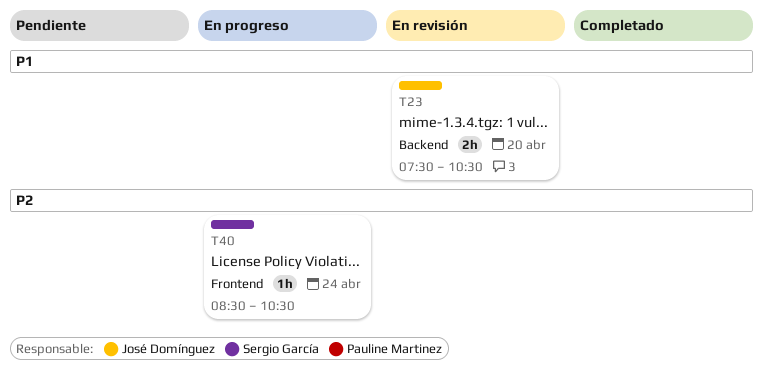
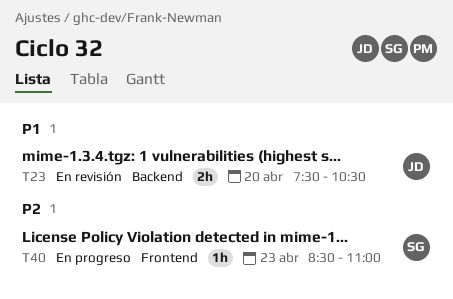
T40, day: Apr 24 -> Apr 23
T40, ends: 10:30 -> 11:00

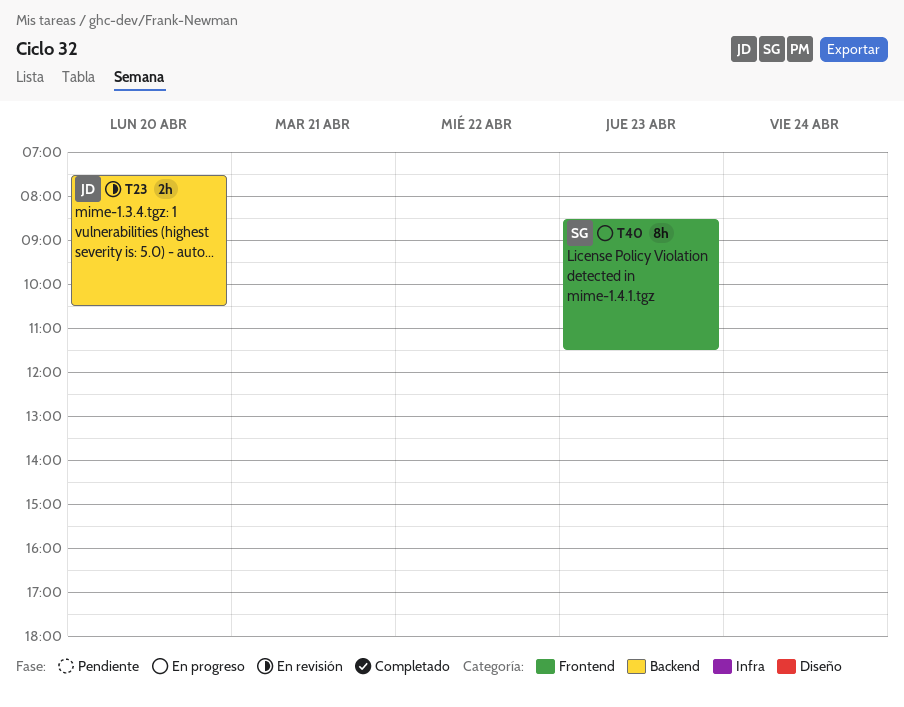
T40, estimate: 1h -> 8h
T40, ends: 11:00 -> 11:30

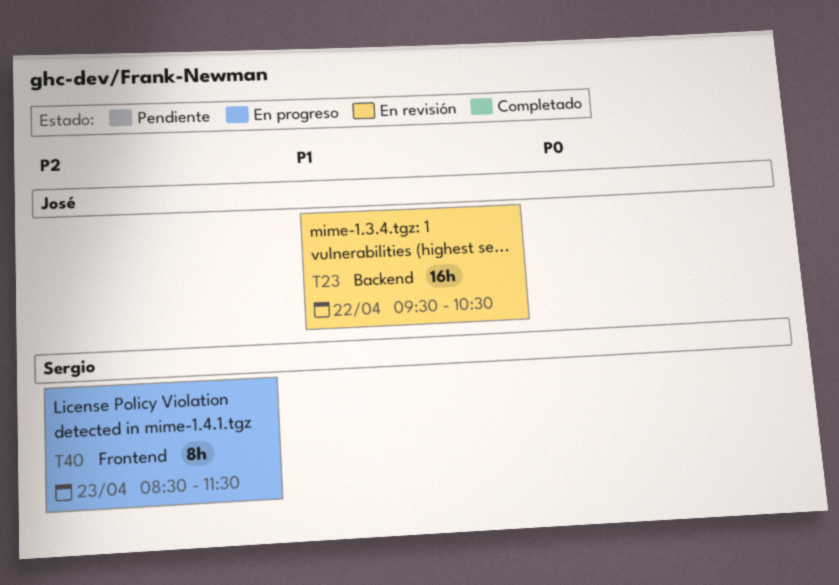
T23, estimate: 2h -> 16h
T23, day: Apr 20 -> Apr 22
T23, begins: 07:30 -> 09:30

